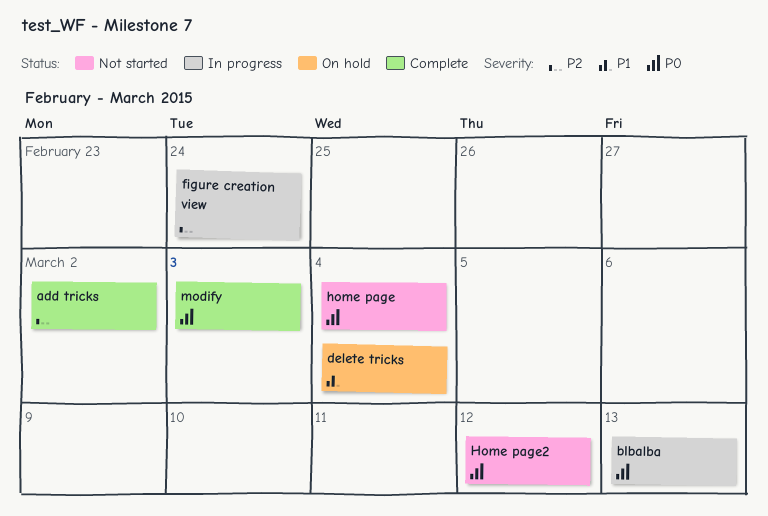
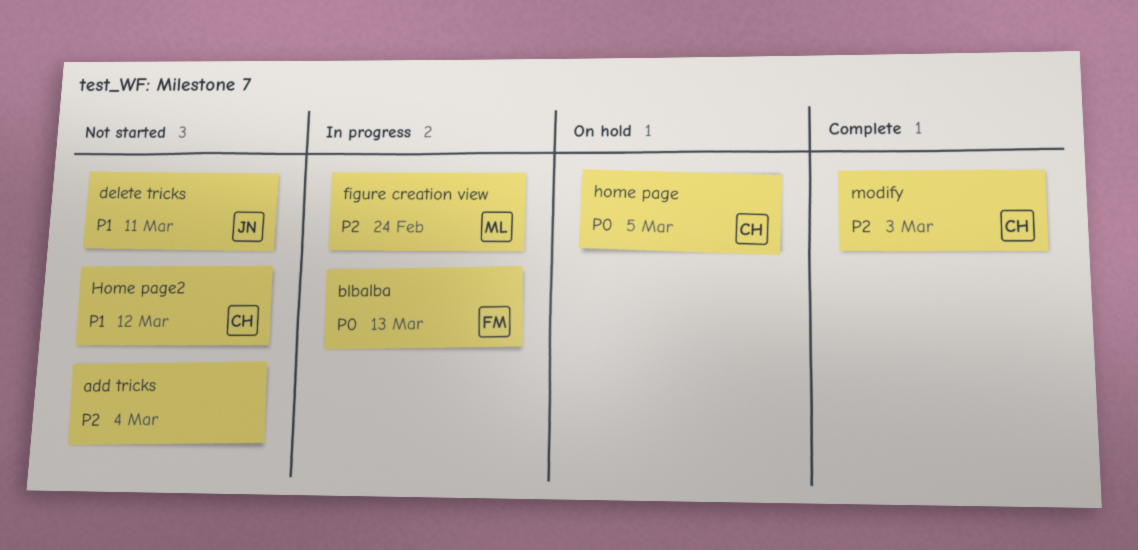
add tricks, status: Complete -> Not started
add tricks, due: Mar 2 -> Mar 4
delete tricks, status: On hold -> Not started
delete tricks, due: Mar 4 -> Mar 11
home page, status: Not started -> On hold
home page, due: Mar 4 -> Mar 5
Home page2, priority: P0 -> P1
modify, priority: P0 -> P2

